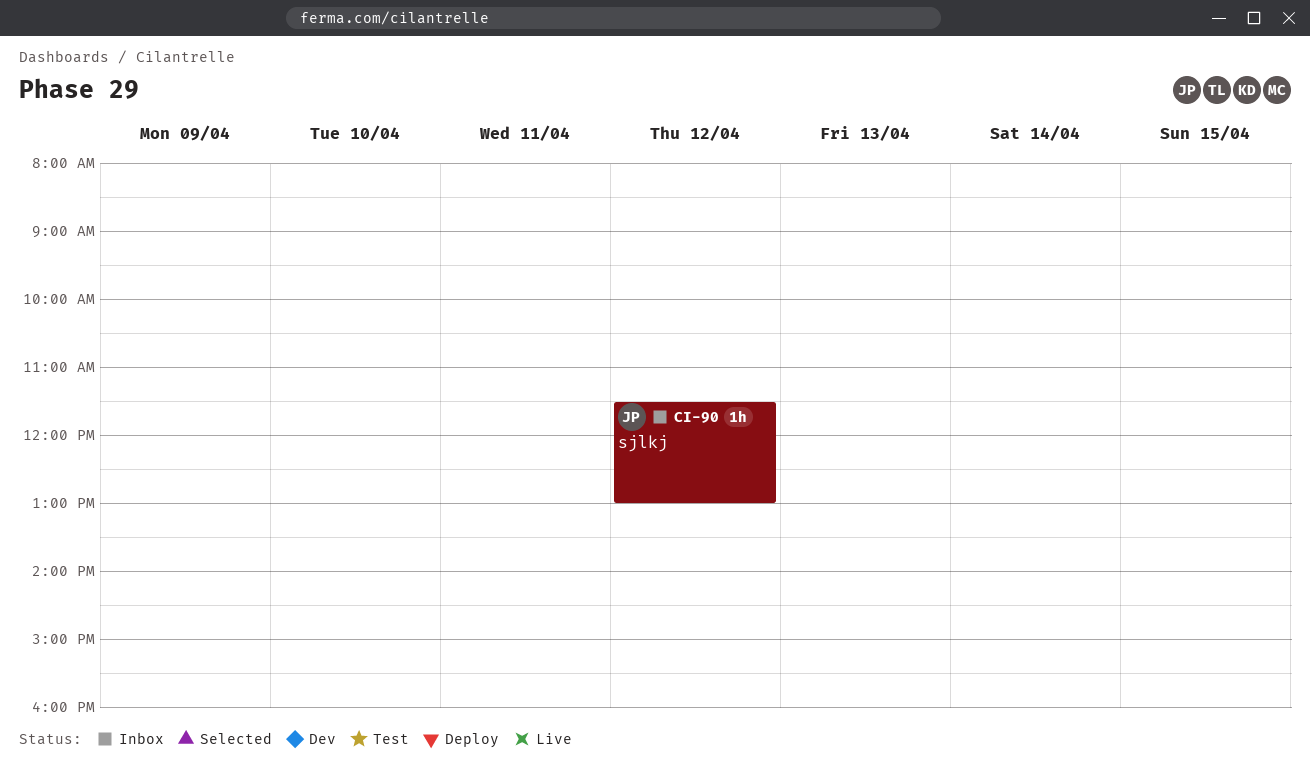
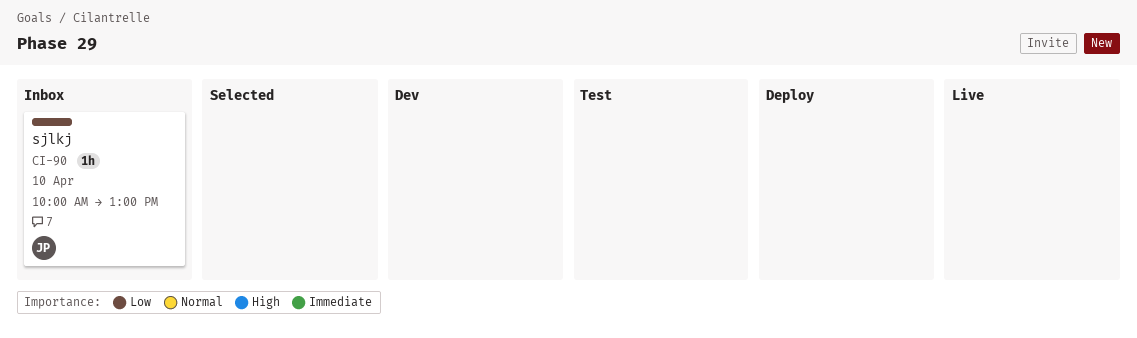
CI-90, day: Apr 12 -> Apr 10
CI-90, begins: 11:30 -> 10:00

